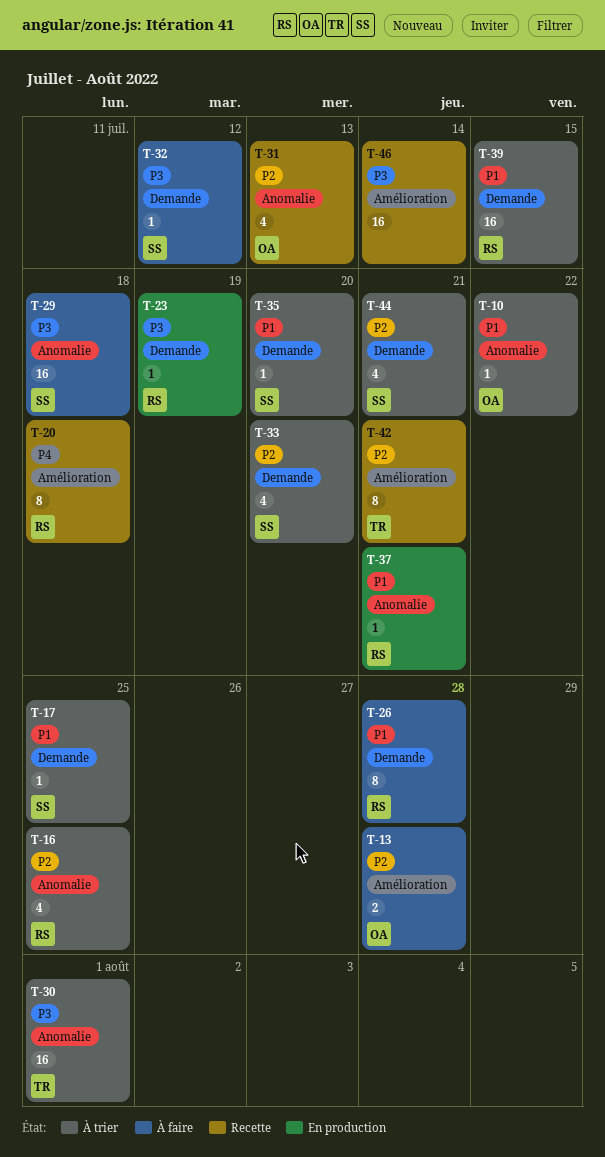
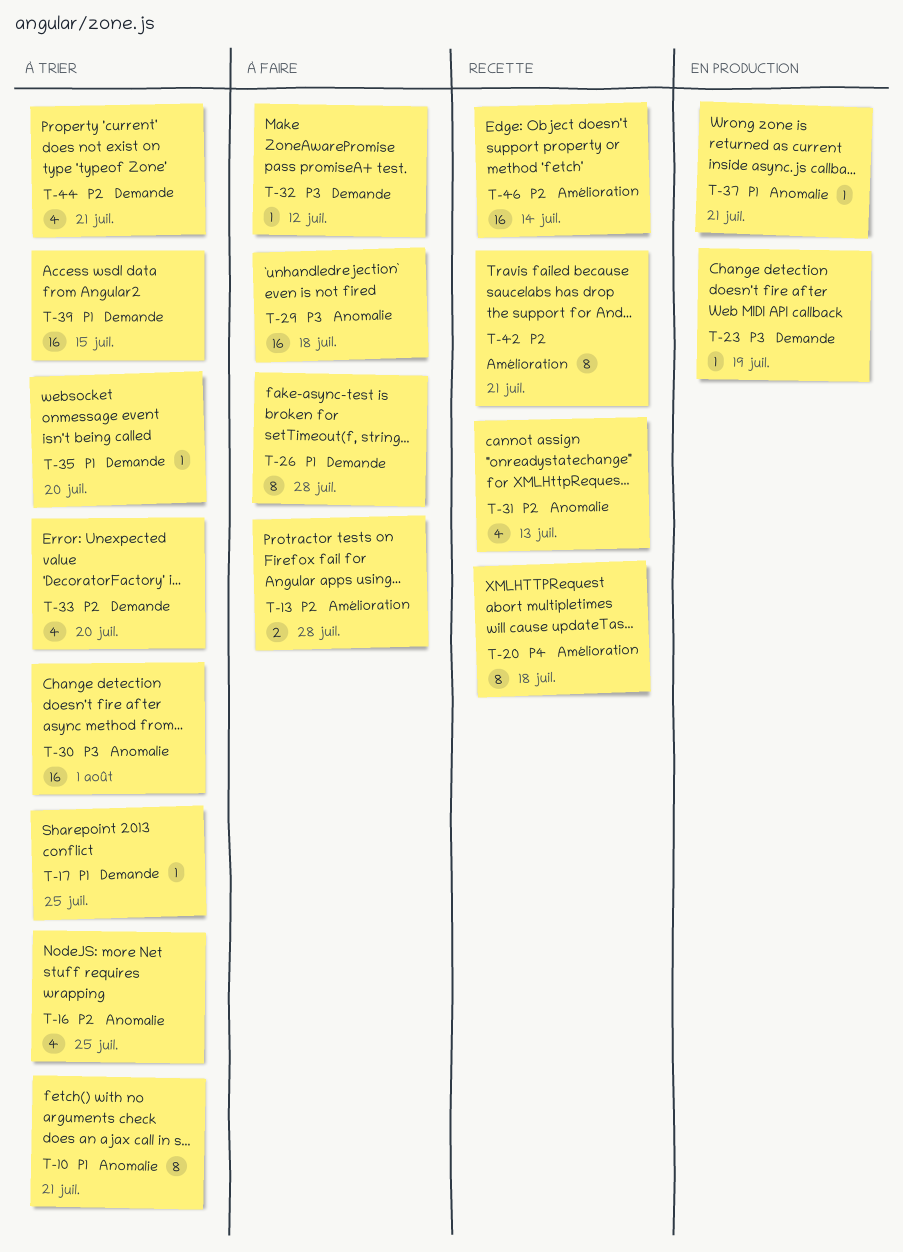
T-10, estimate: 1 -> 8
T-10, due: Jul 22 -> Jul 21
T-46, priority: P3 -> P2

